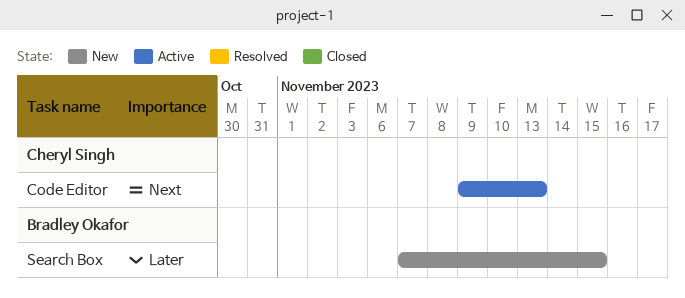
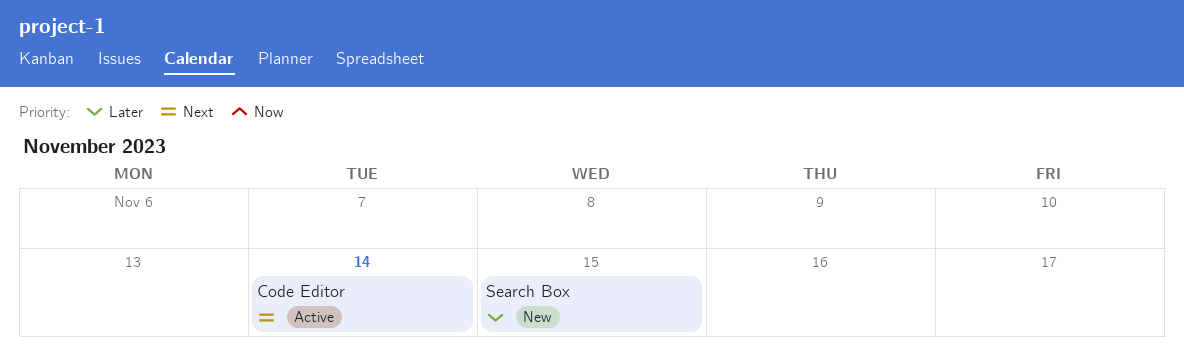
Code Editor, due: Nov 13 -> Nov 14

